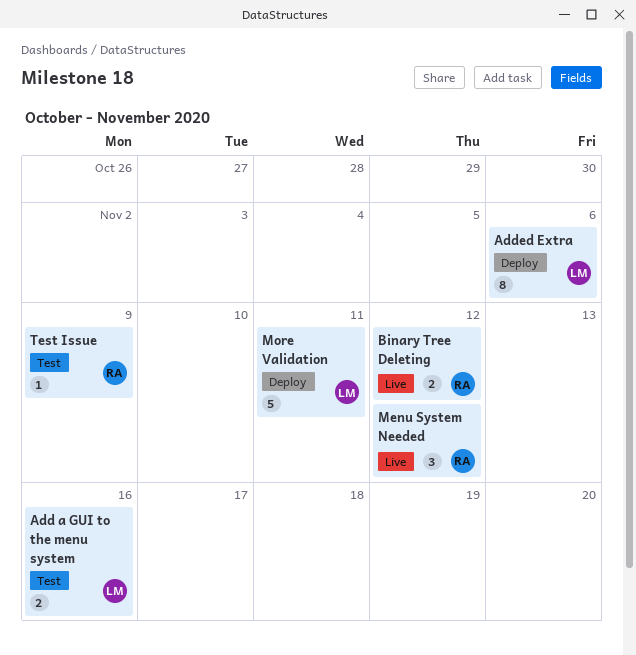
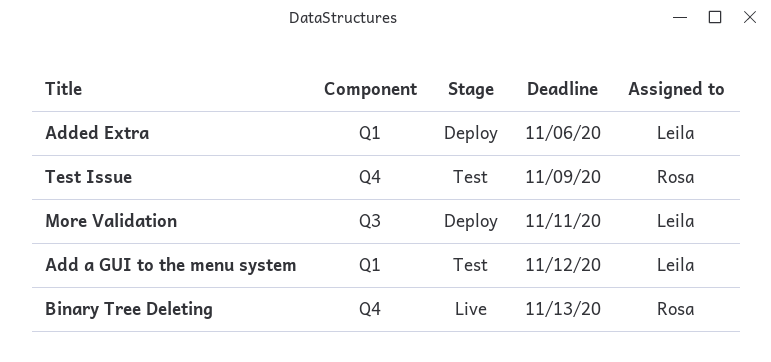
Add a GUI to the menu system, due: Nov 16 -> Nov 12
Binary Tree Deleting, due: Nov 12 -> Nov 13
Menu System Needed: present -> none

